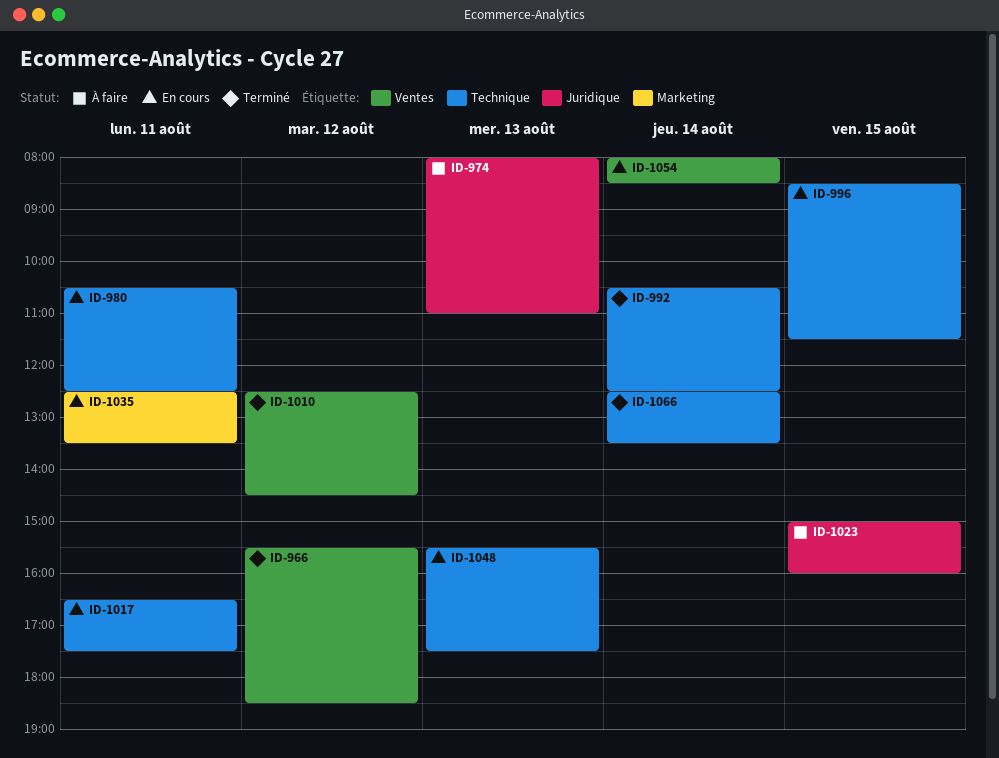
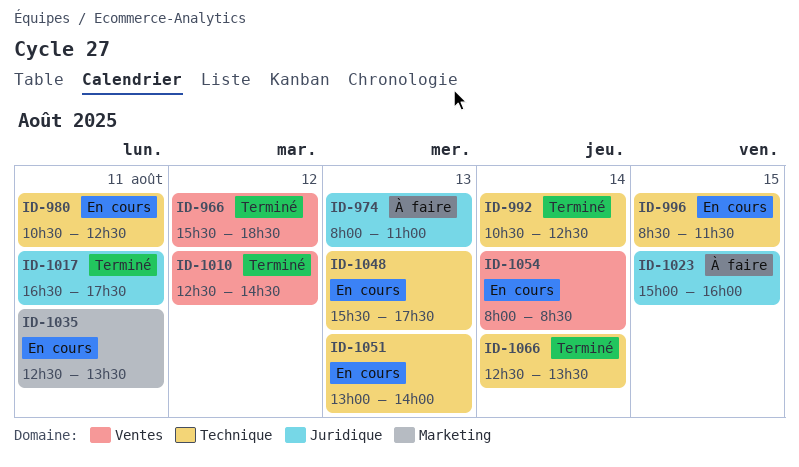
ID-1017, status: En cours -> Terminé
ID-1017, label: Technique -> Juridique
ID-1051: none -> present

